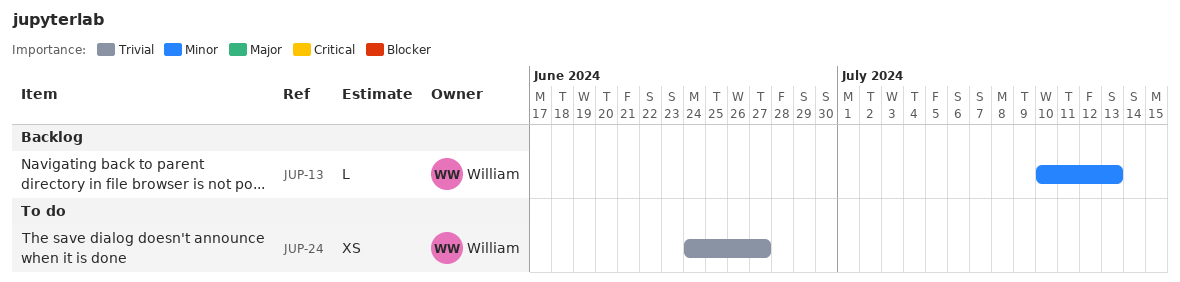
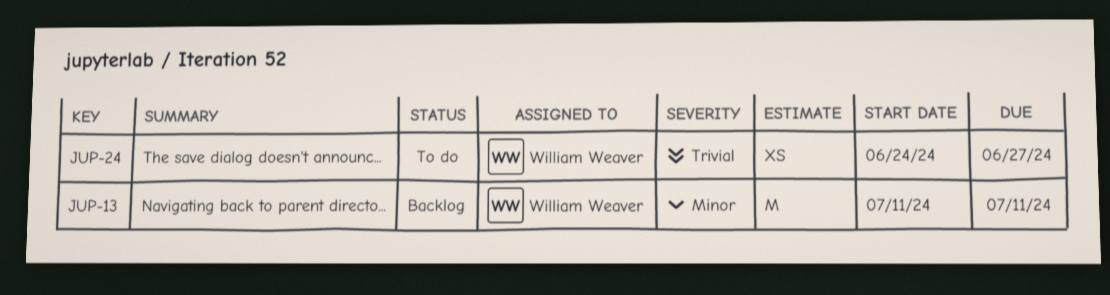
JUP-13, estimate: L -> M
JUP-13, start: Jul 10 -> Jul 11
JUP-13, due: Jul 13 -> Jul 11

